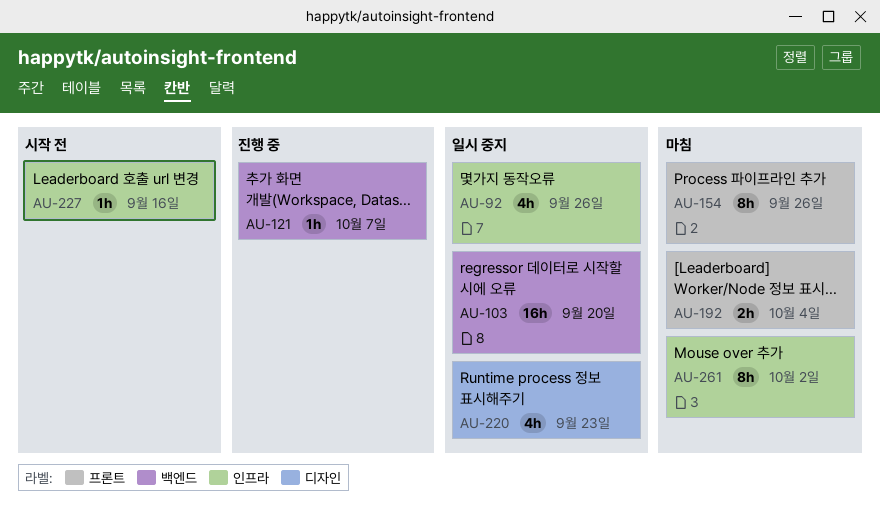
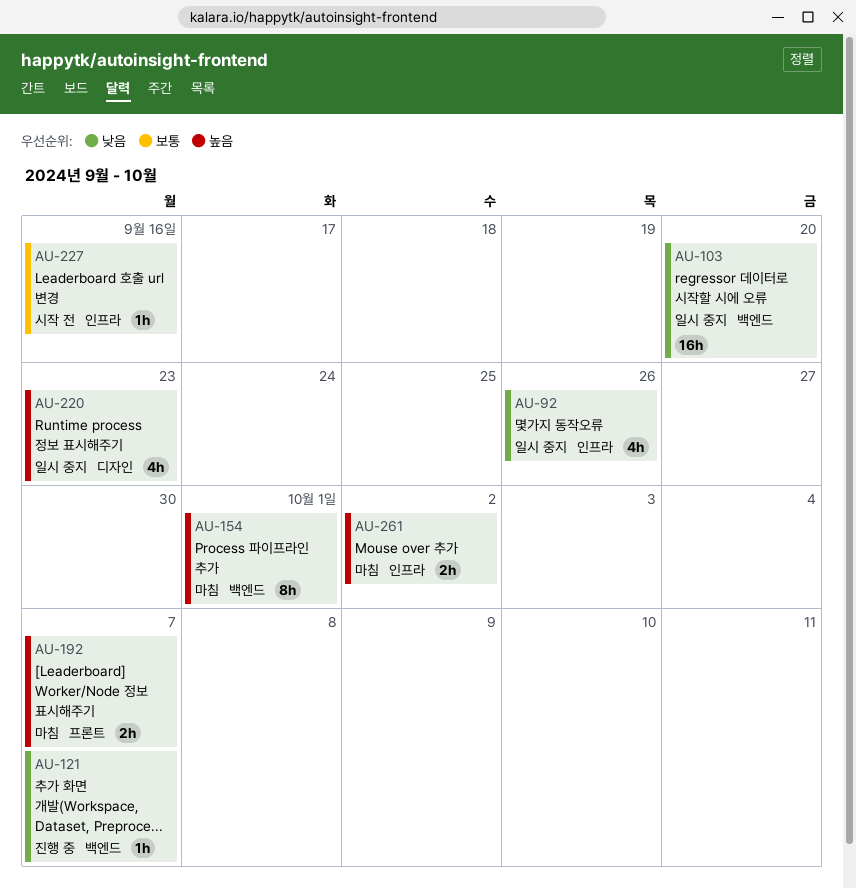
AU-154, label: 프론트 -> 백엔드
AU-154, due: Sep 26 -> Oct 1
AU-192, due: Oct 4 -> Oct 7
AU-261, estimate: 8h -> 2h

